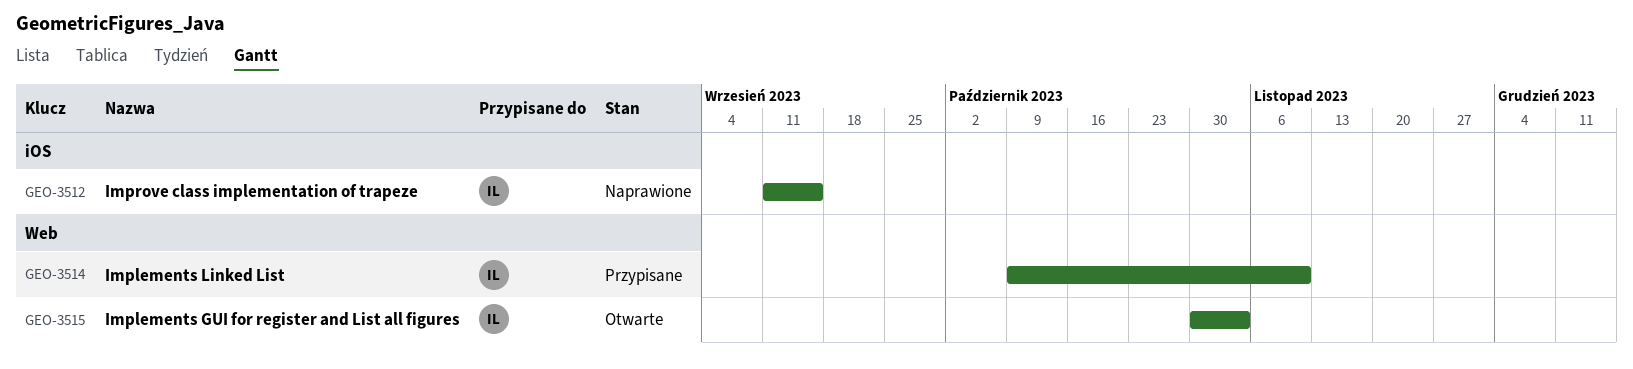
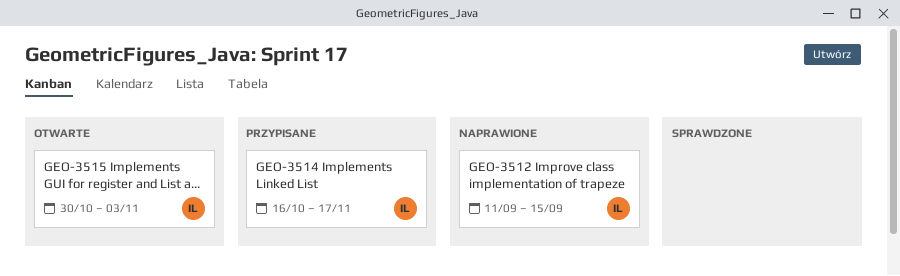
GEO-3514, start: Oct 9 -> Oct 16
GEO-3514, due: Nov 10 -> Nov 17

